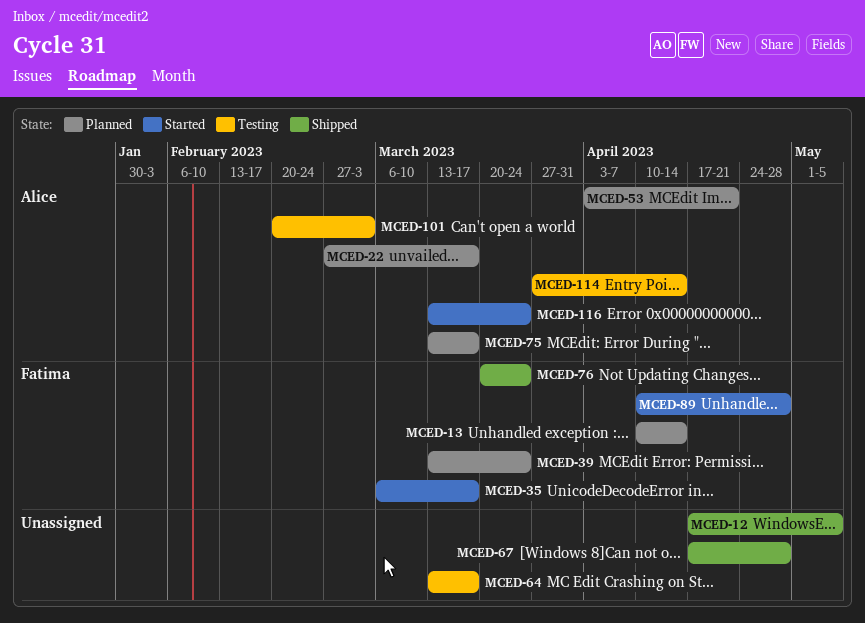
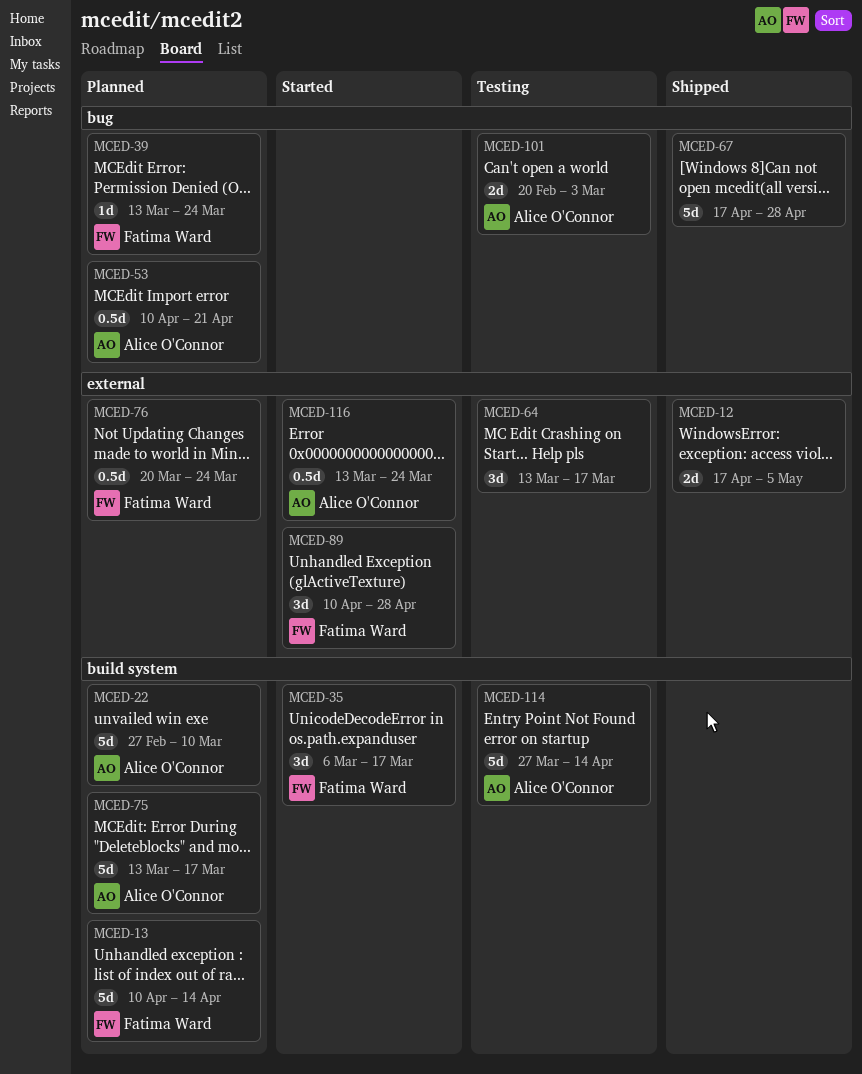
MCED-22, due: Mar 17 -> Mar 10
MCED-53, start: Apr 3 -> Apr 10
MCED-76, status: Shipped -> Planned

